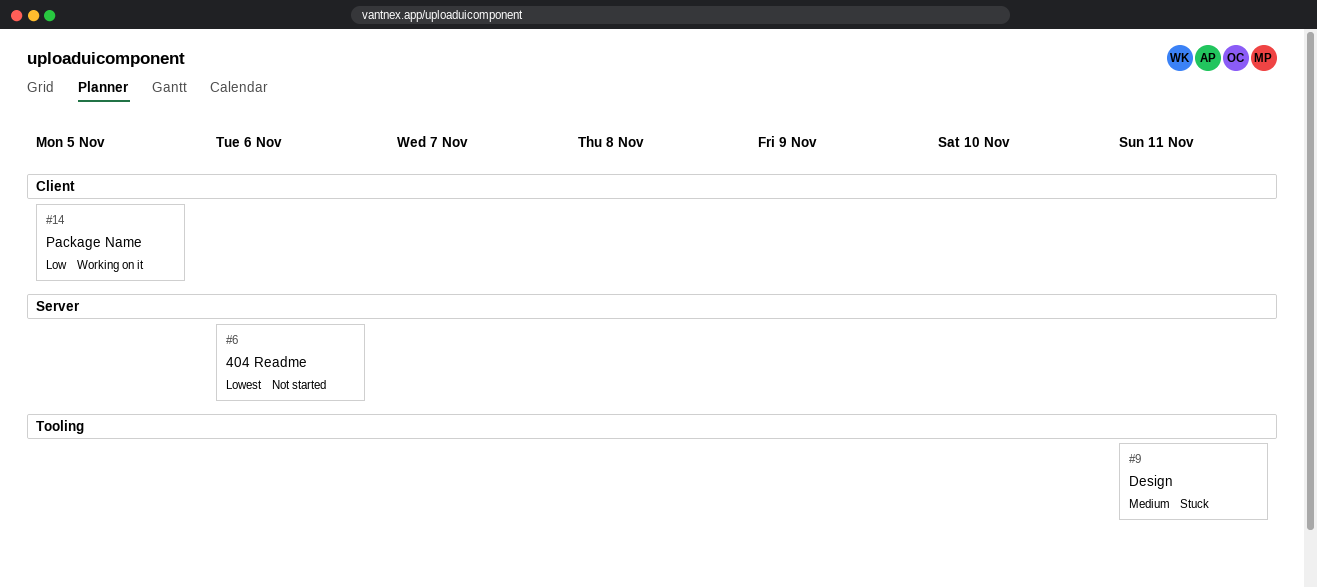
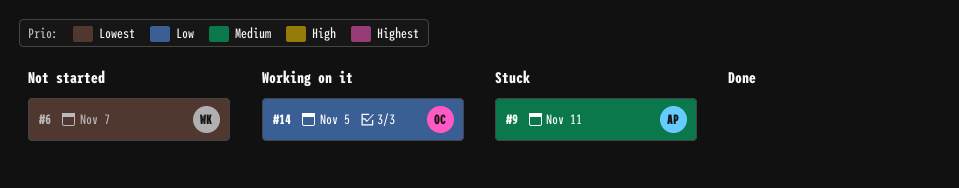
#6, due: Nov 6 -> Nov 7

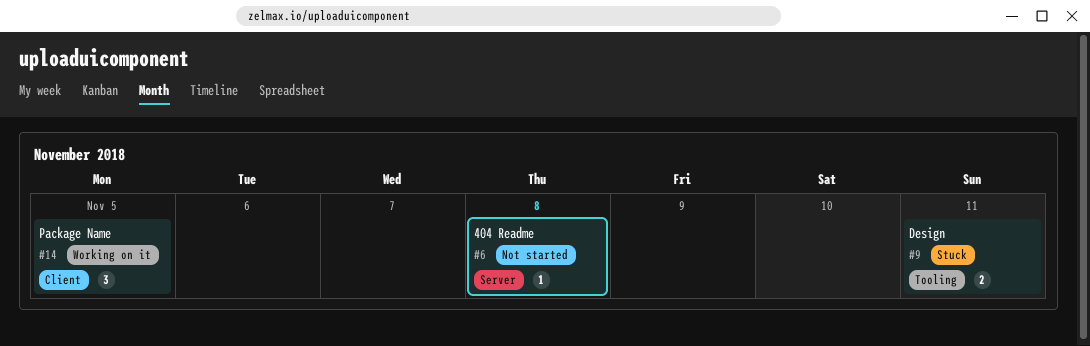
#6, due: Nov 7 -> Nov 8

